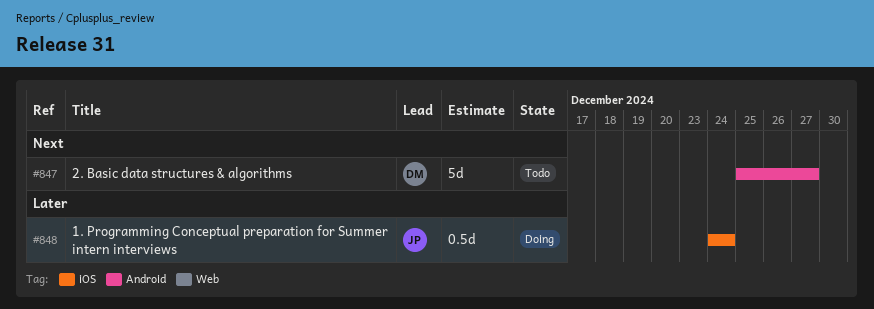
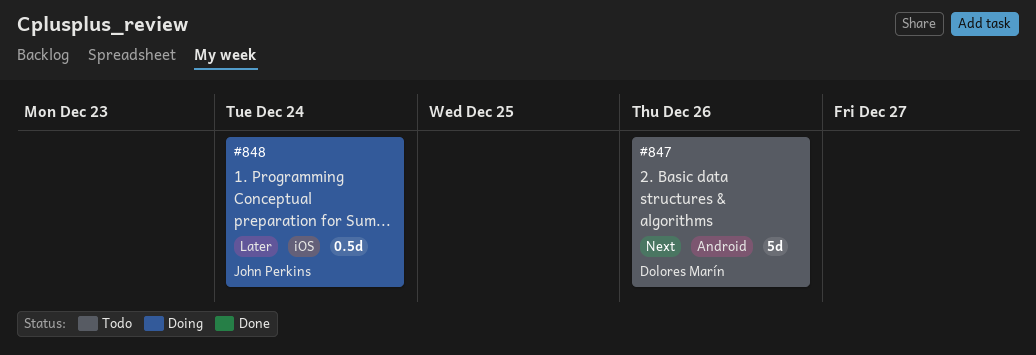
#847, due: Dec 27 -> Dec 26

